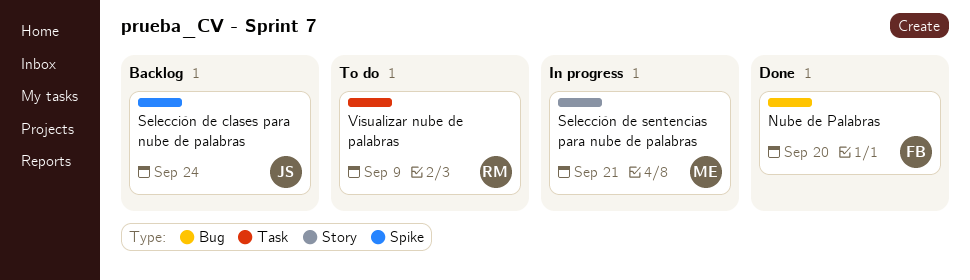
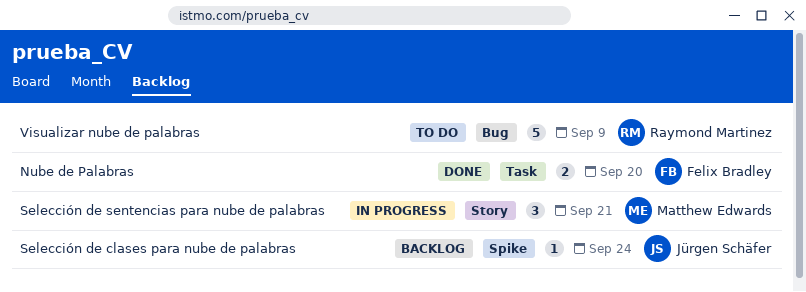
Nube de Palabras, label: Bug -> Task
Visualizar nube de palabras, label: Task -> Bug

